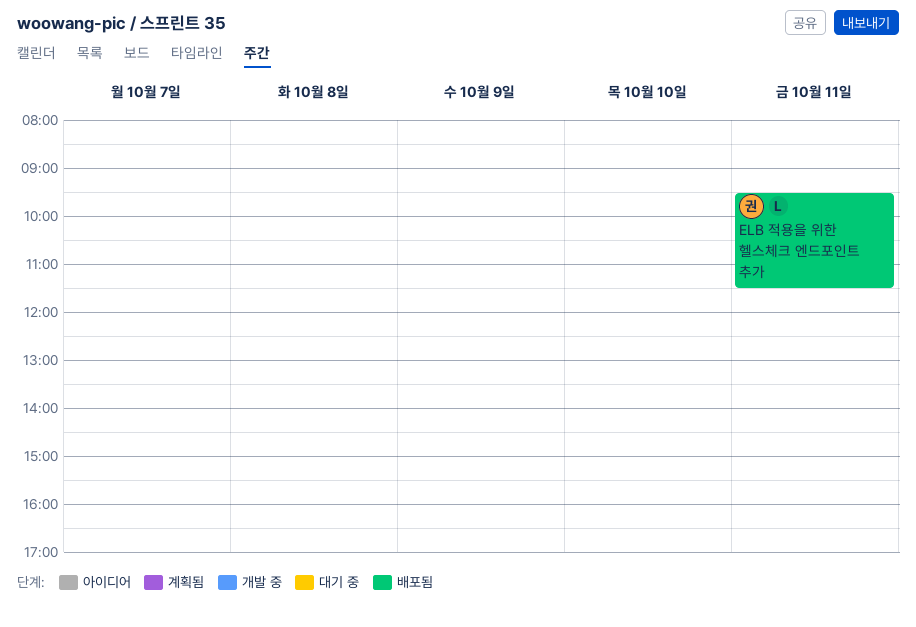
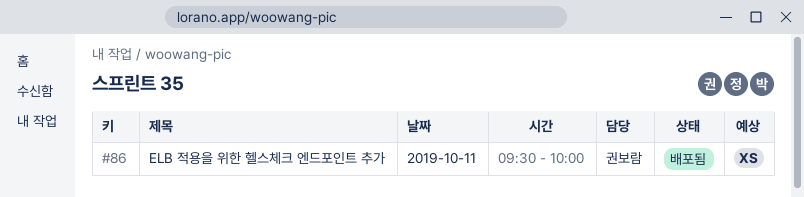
ELB 적용을 위한 헬스체크 엔드포인트 추가, estimate: L -> XS
ELB 적용을 위한 헬스체크 엔드포인트 추가, ends: 11:30 -> 10:00

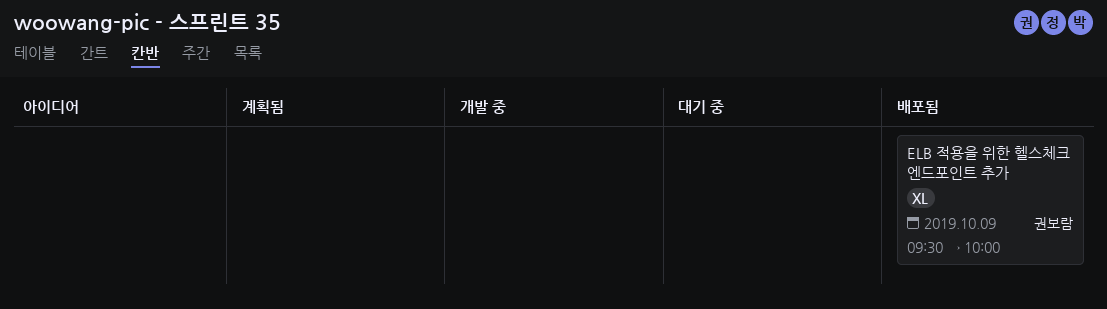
ELB 적용을 위한 헬스체크 엔드포인트 추가, estimate: XS -> XL
ELB 적용을 위한 헬스체크 엔드포인트 추가, day: Oct 11 -> Oct 9

